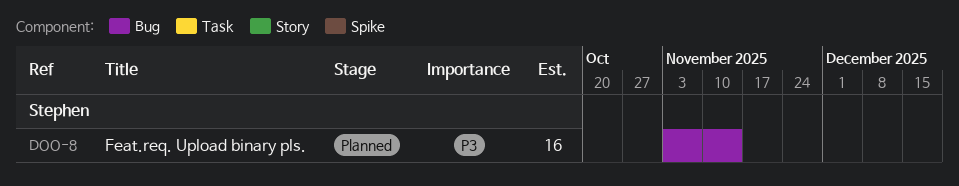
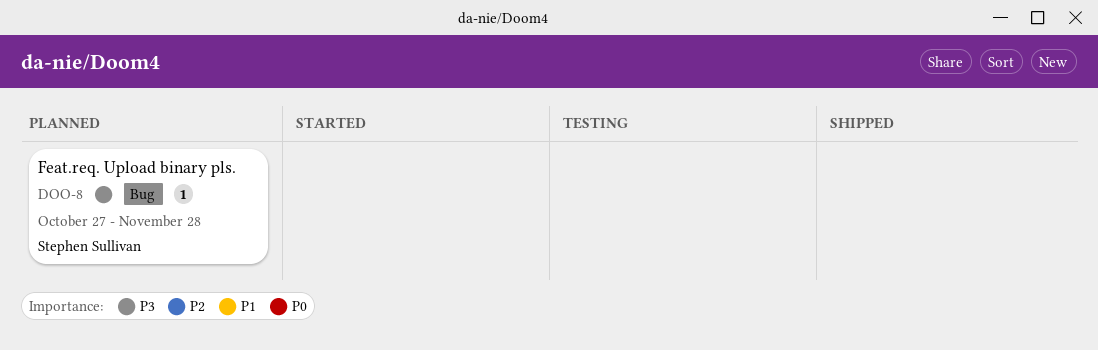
DOO-8, estimate: 16 -> 1
DOO-8, start: Nov 3 -> Oct 27
DOO-8, due: Nov 14 -> Nov 28

